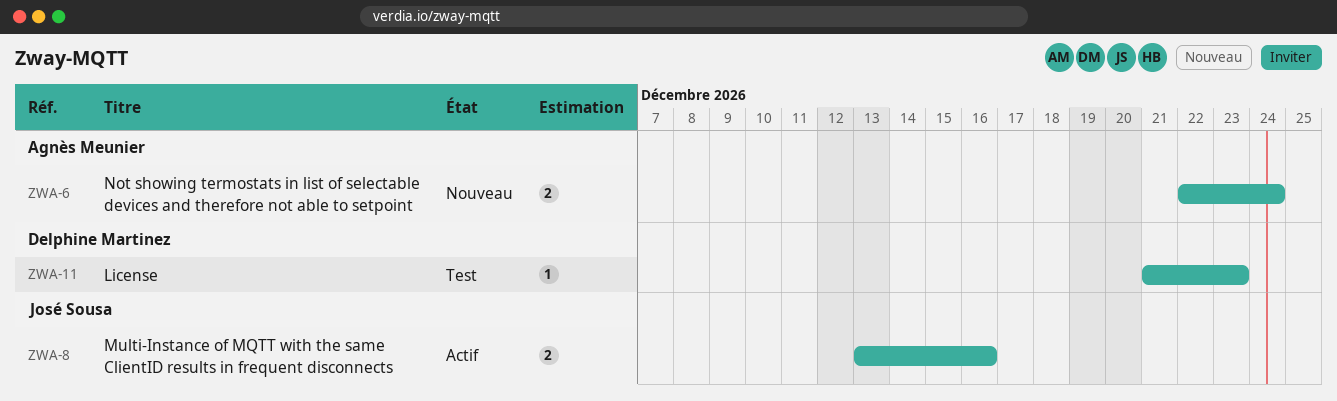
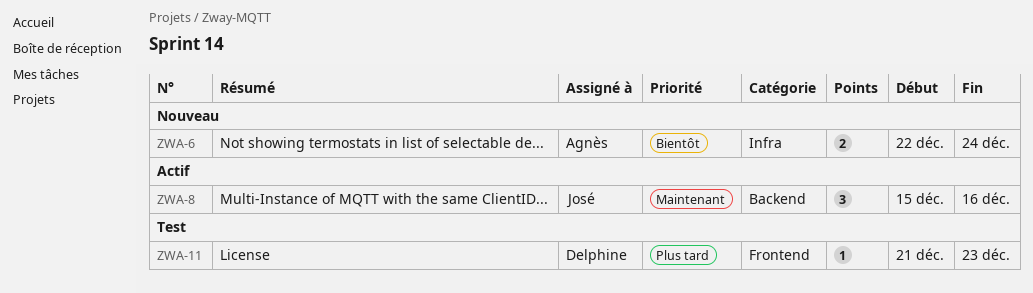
ZWA-8, estimate: 2 -> 3
ZWA-8, start: Dec 13 -> Dec 15

